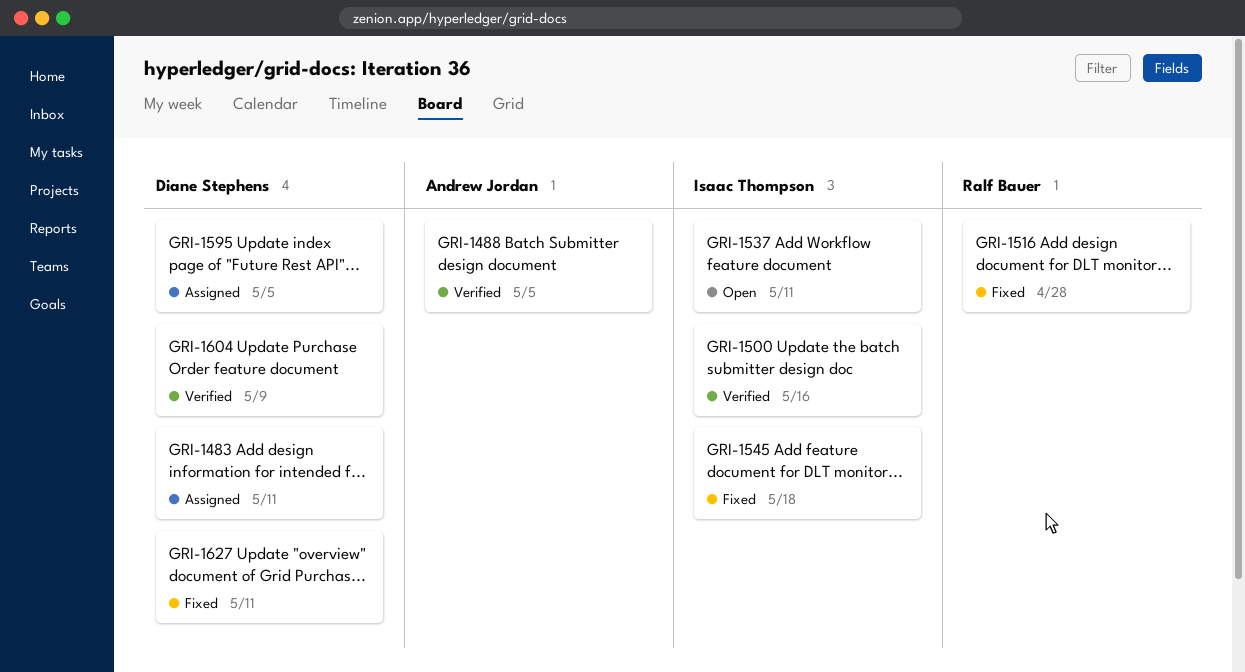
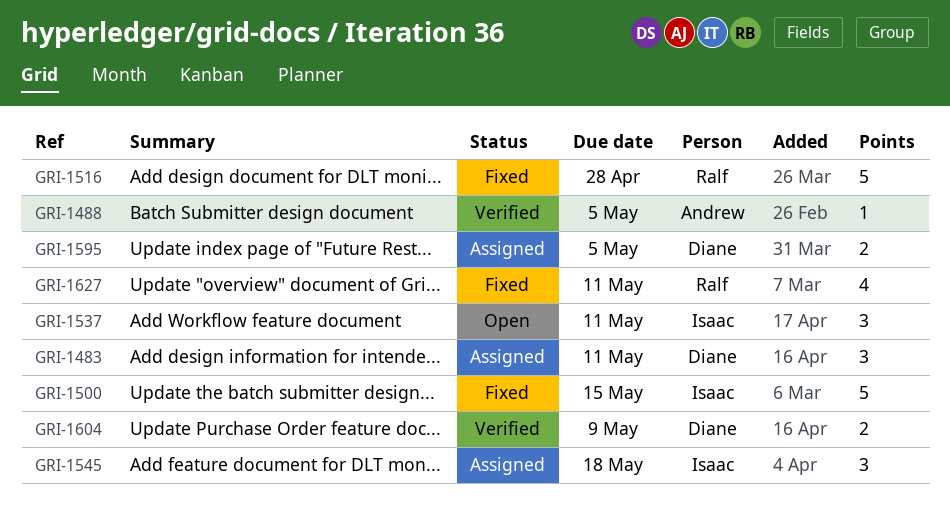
GRI-1500, status: Verified -> Fixed
GRI-1500, due: May 16 -> May 15
GRI-1545, status: Fixed -> Assigned
GRI-1627, owner: Diane Stephens -> Ralf Bauer

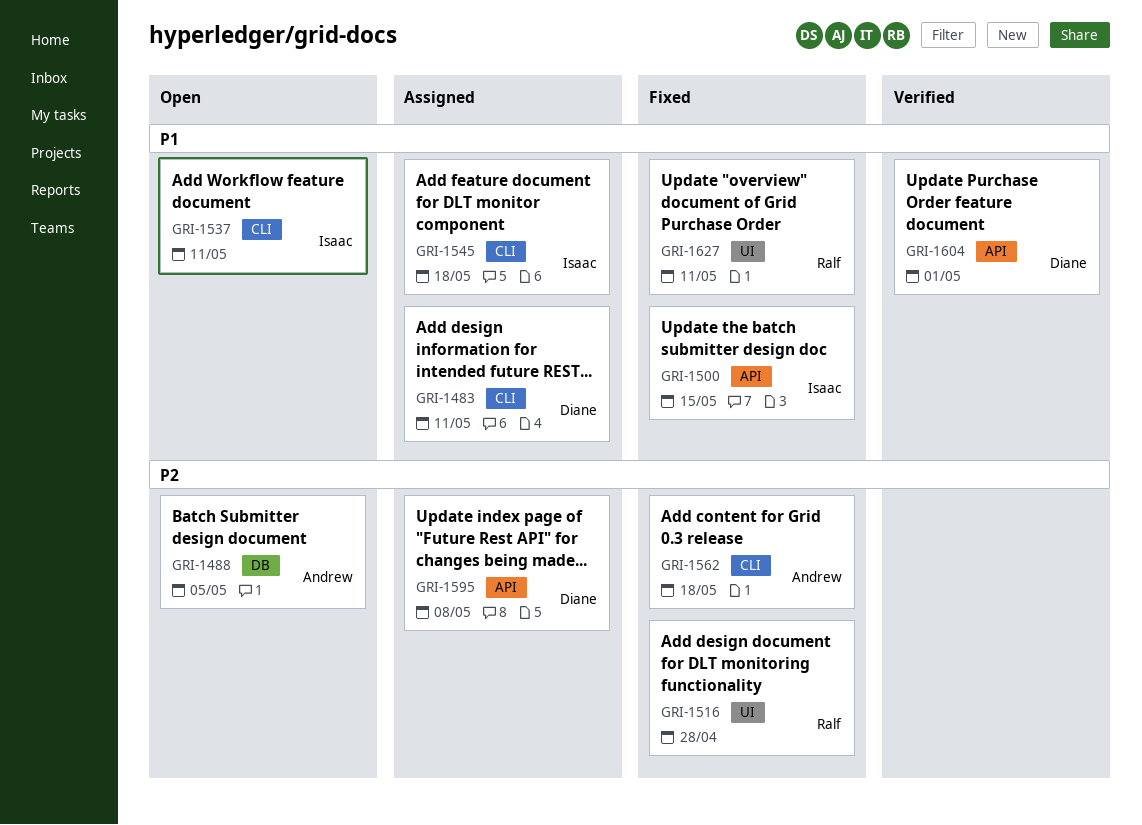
GRI-1488, status: Verified -> Open
GRI-1562: none -> present
GRI-1595, due: May 5 -> May 8
GRI-1604, due: May 9 -> May 1

